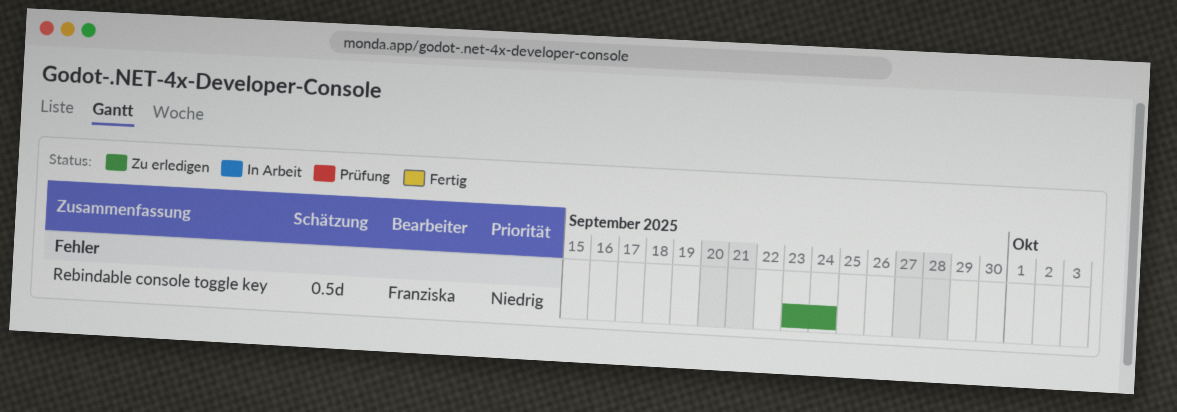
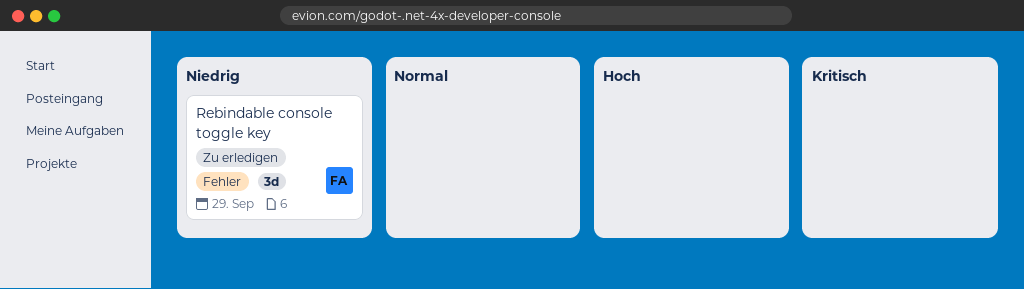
Rebindable console toggle key, estimate: 0.5d -> 3d
Rebindable console toggle key, due: Sep 24 -> Sep 29

